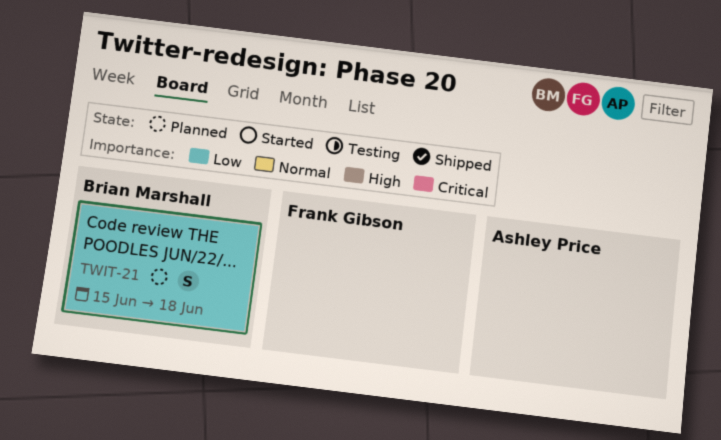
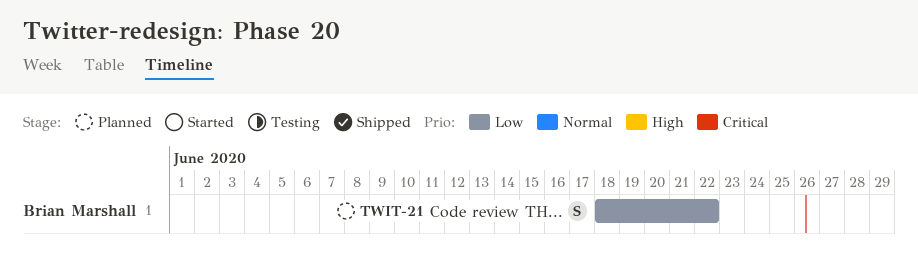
TWIT-21, start: Jun 15 -> Jun 18
TWIT-21, due: Jun 18 -> Jun 22

